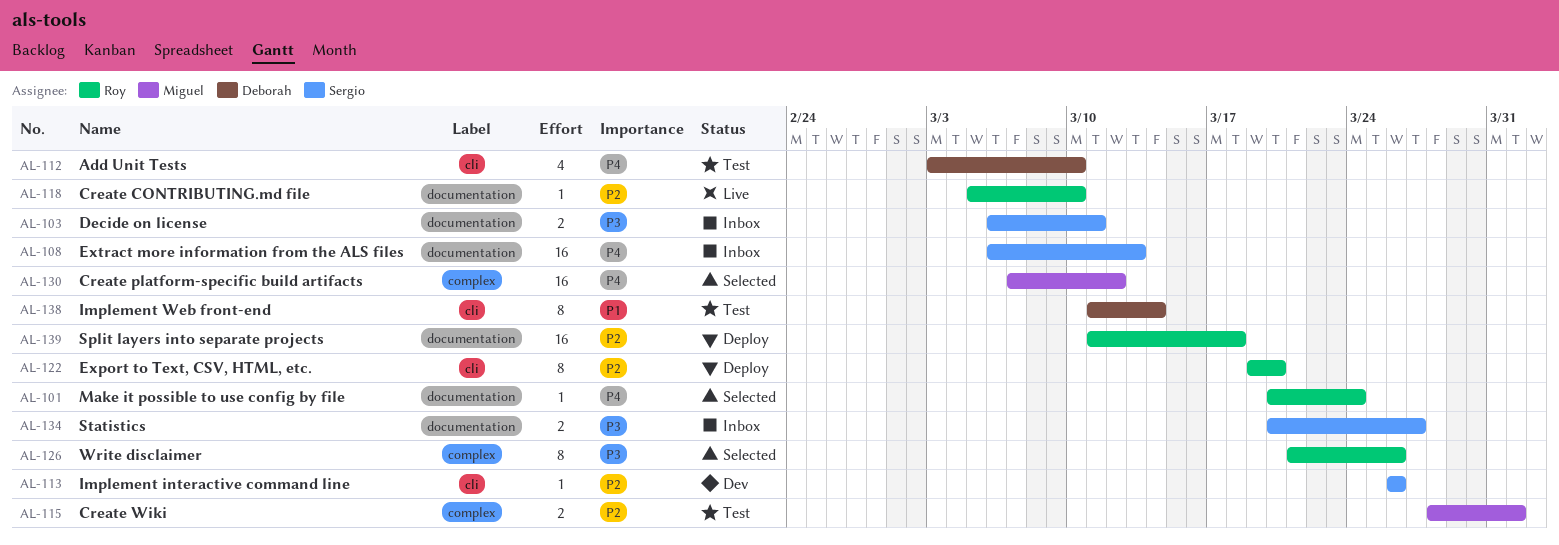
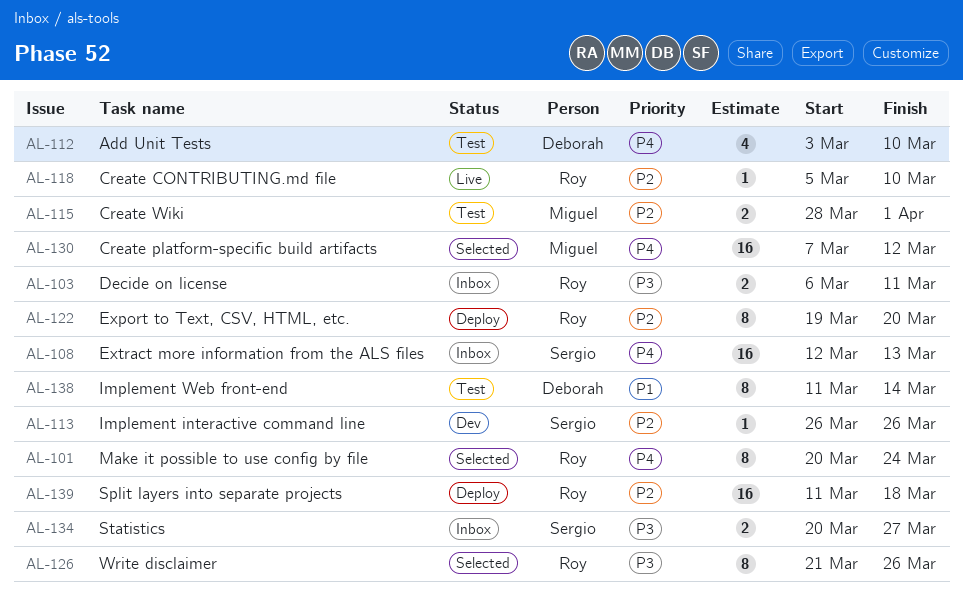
AL-101, estimate: 1 -> 8
AL-103, owner: Sergio -> Roy
AL-108, start: Mar 6 -> Mar 12

